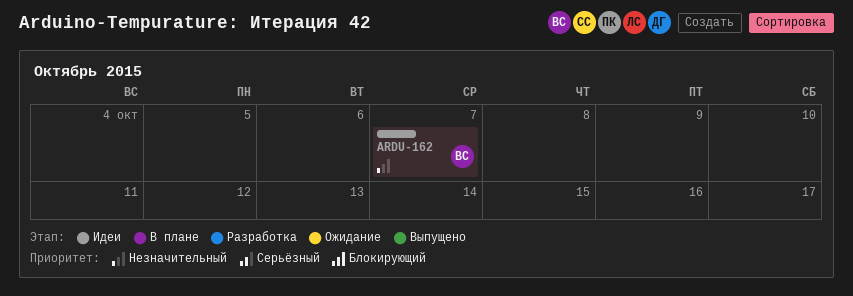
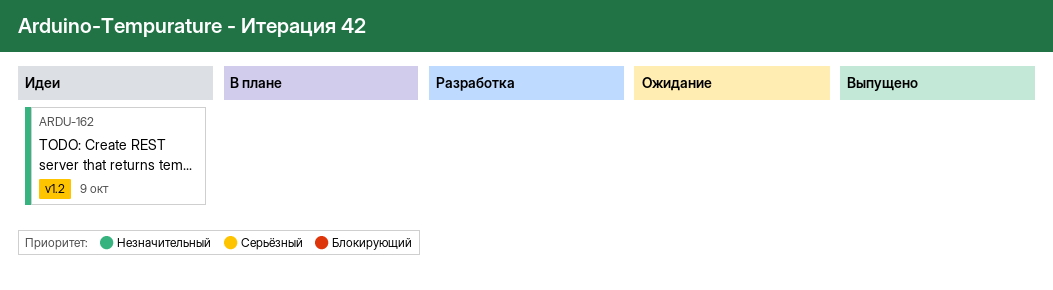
ARDU-162, due: Oct 7 -> Oct 9

